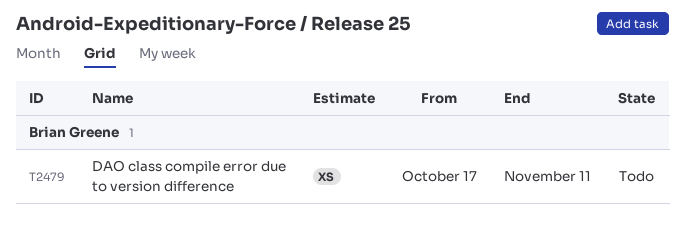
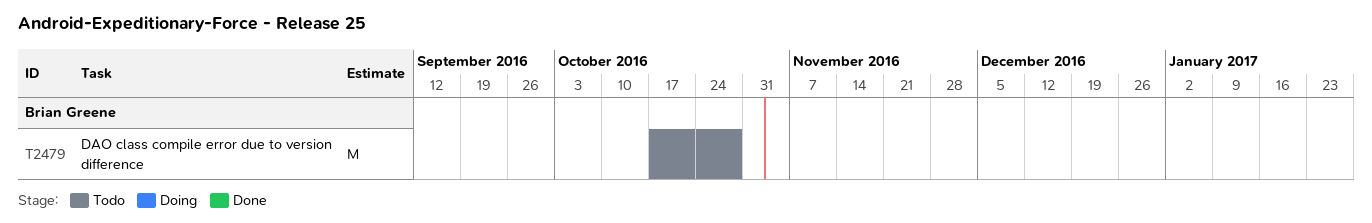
T2479, estimate: XS -> M
T2479, due: Nov 11 -> Oct 28

